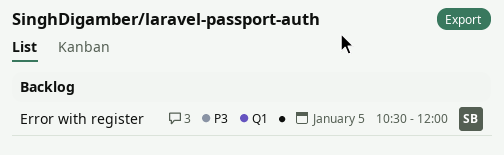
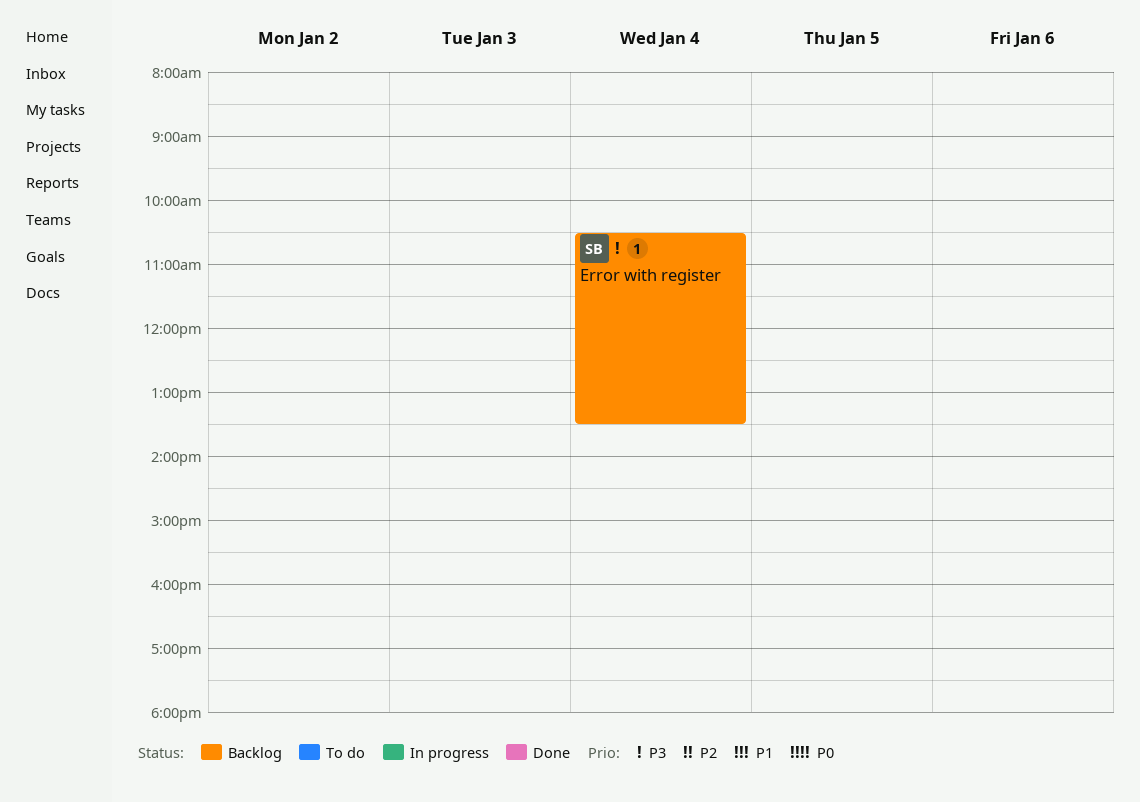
Error with register, day: Jan 5 -> Jan 4
Error with register, ends: 12:00 -> 13:30

